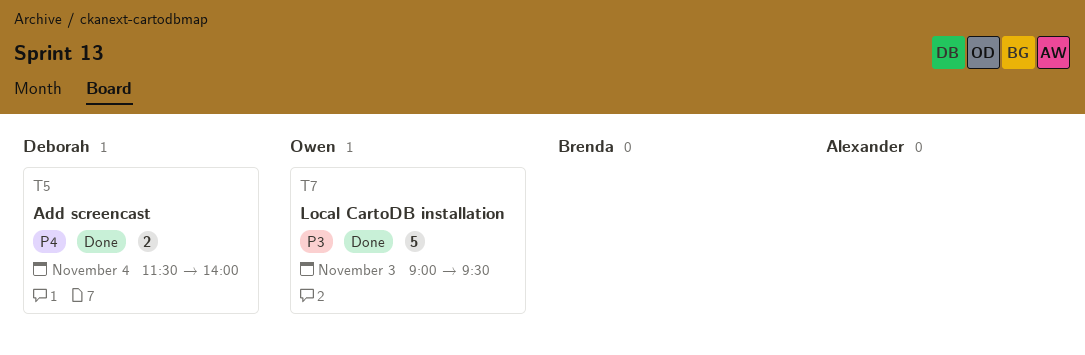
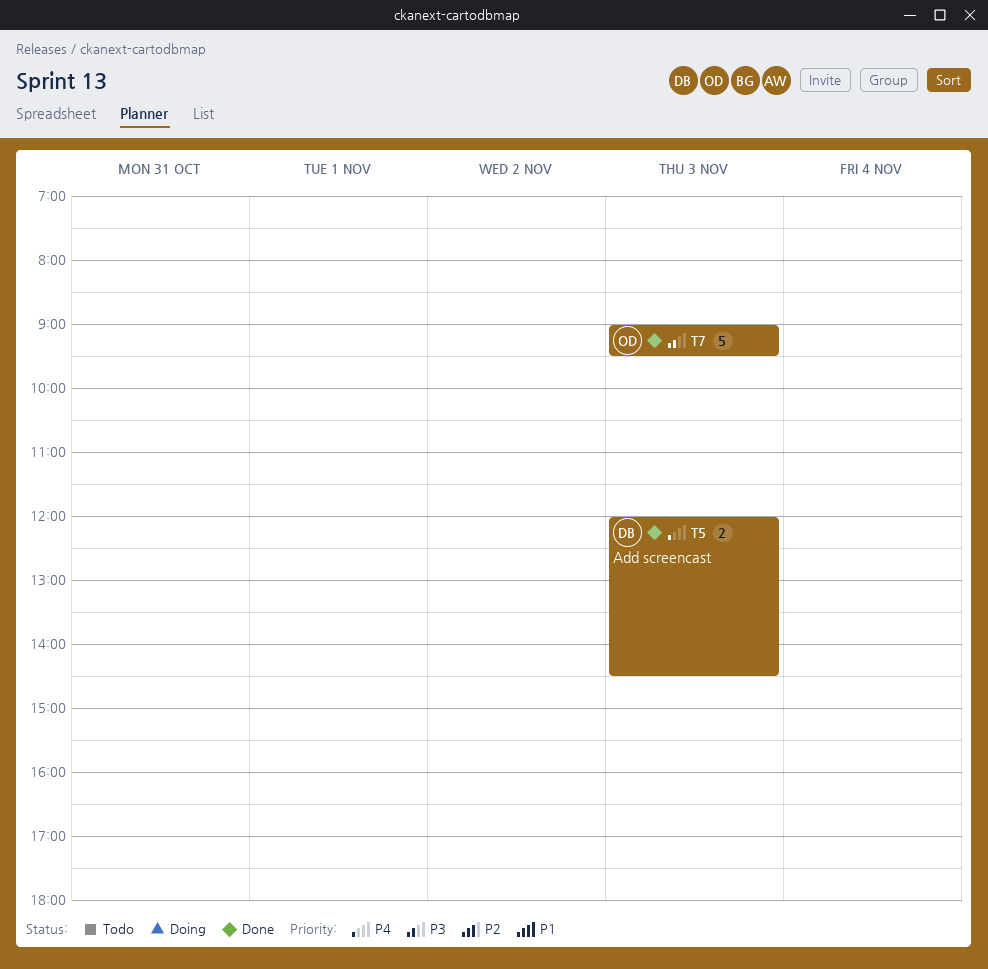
T5, day: Nov 4 -> Nov 3
T5, begins: 11:30 -> 12:00
T5, ends: 14:00 -> 14:30

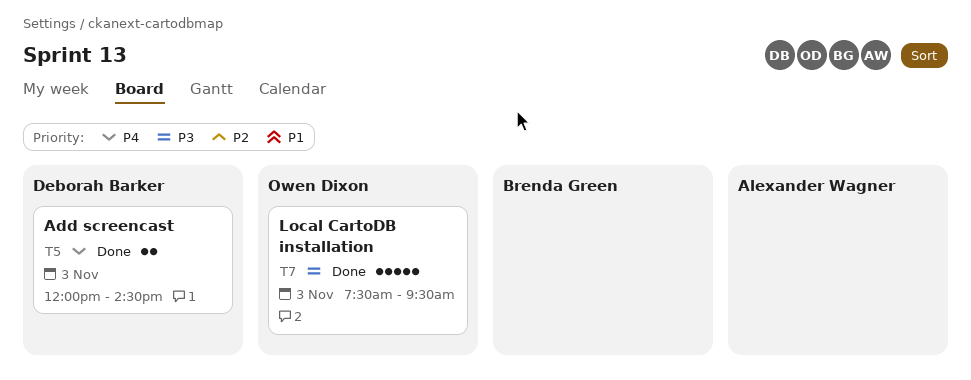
T7, begins: 09:00 -> 07:30

